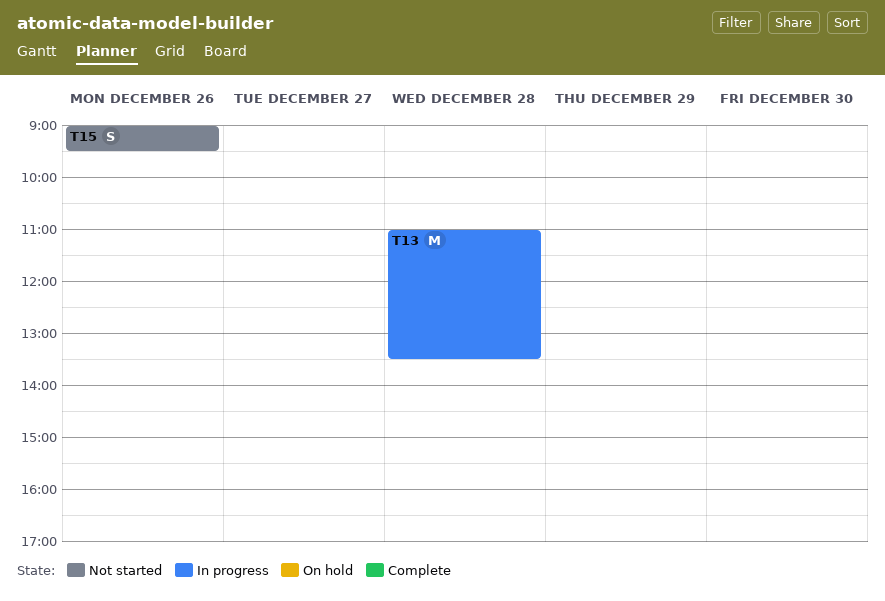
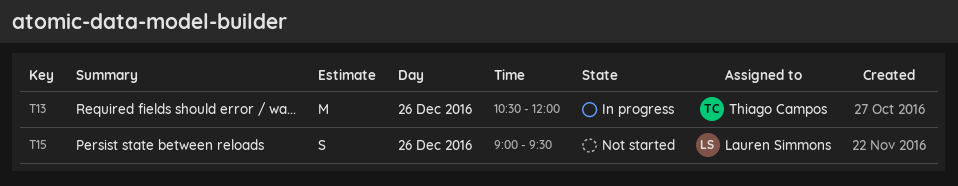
T13, day: Dec 28 -> Dec 26
T13, begins: 11:00 -> 10:30
T13, ends: 13:30 -> 12:00

